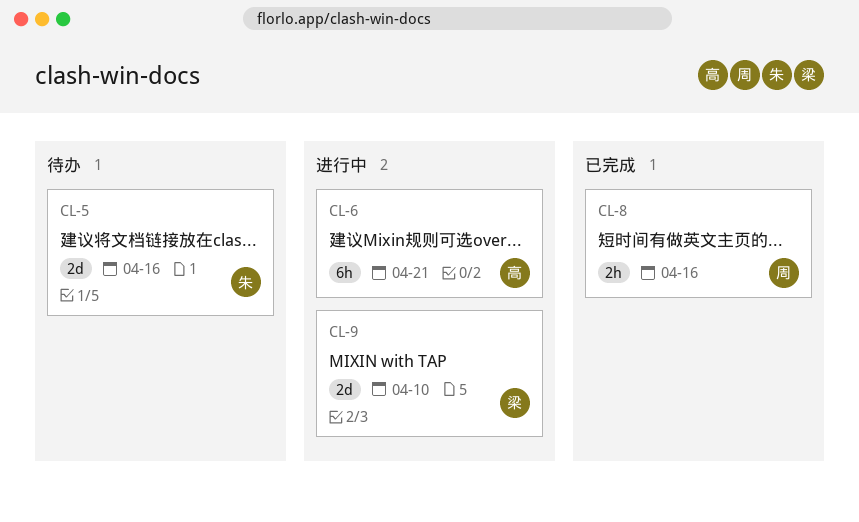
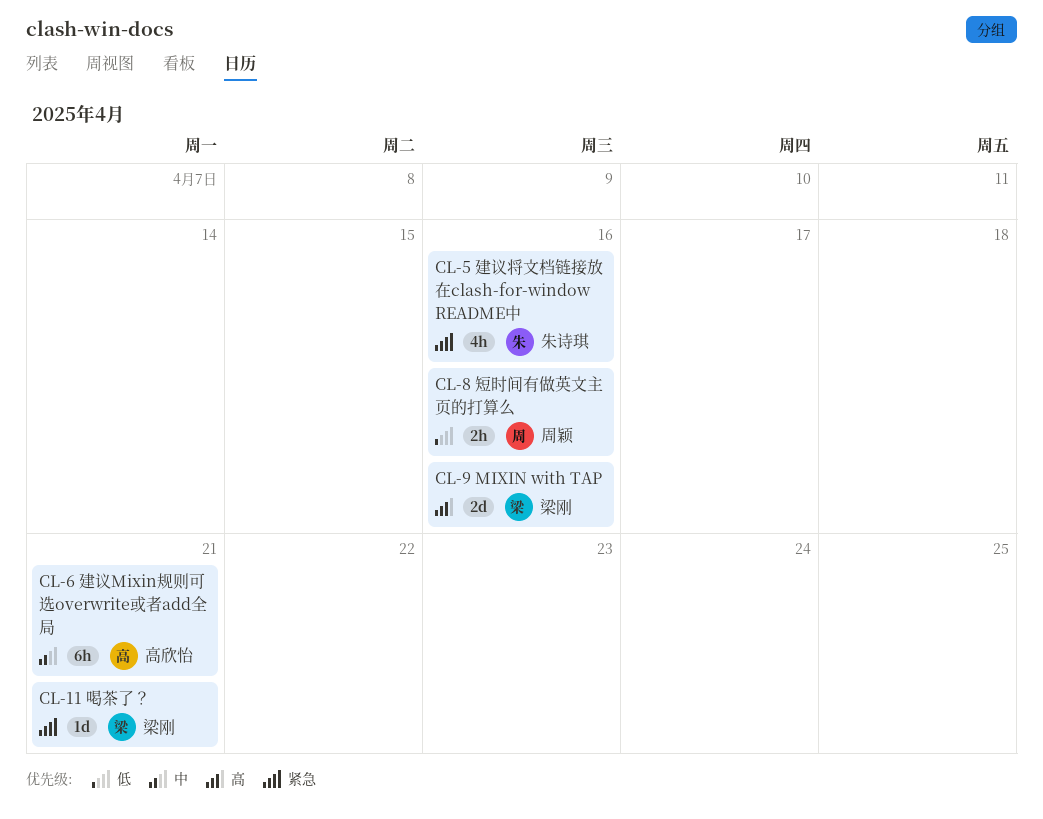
CL-5, estimate: 2d -> 4h
CL-9, due: Apr 10 -> Apr 16
CL-11: none -> present

